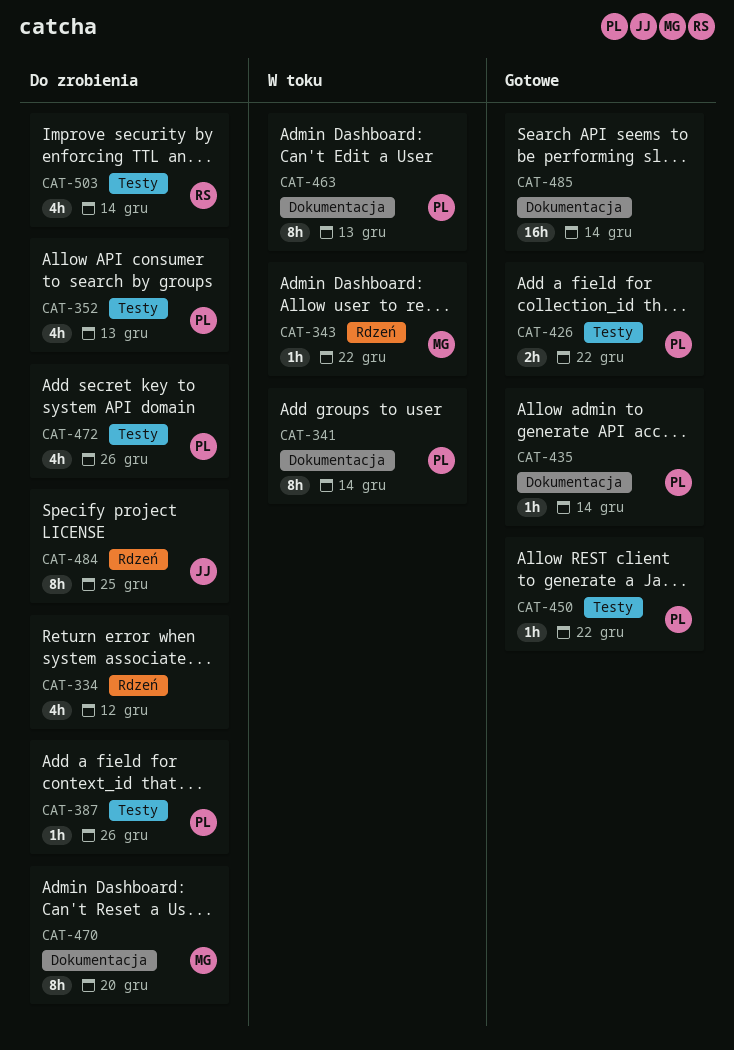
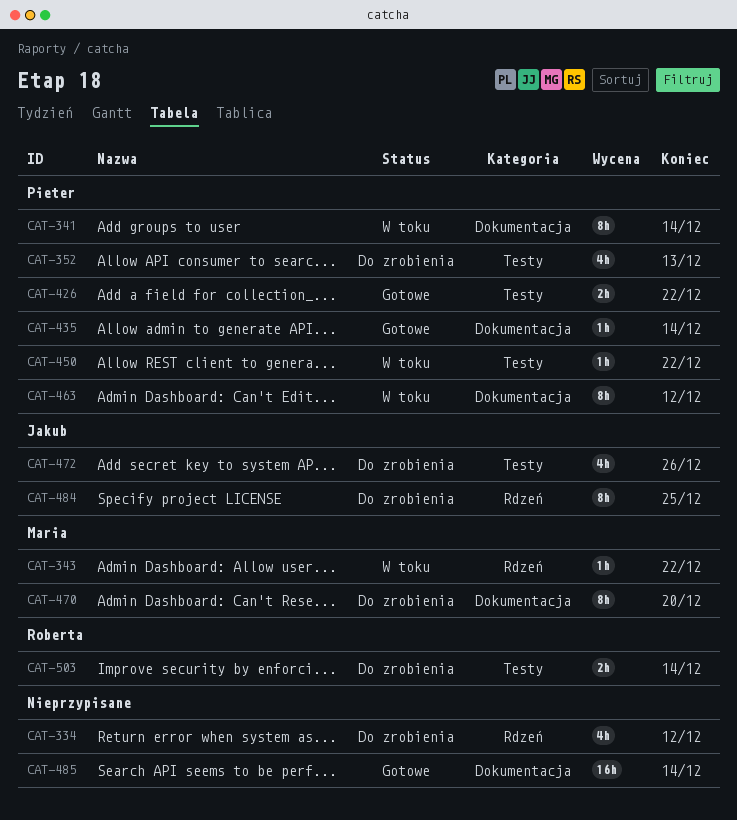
CAT-387: present -> none
CAT-450, status: Gotowe -> W toku
CAT-463, due: Dec 13 -> Dec 12
CAT-472, owner: Pieter -> Jakub
CAT-503, estimate: 4h -> 2h

